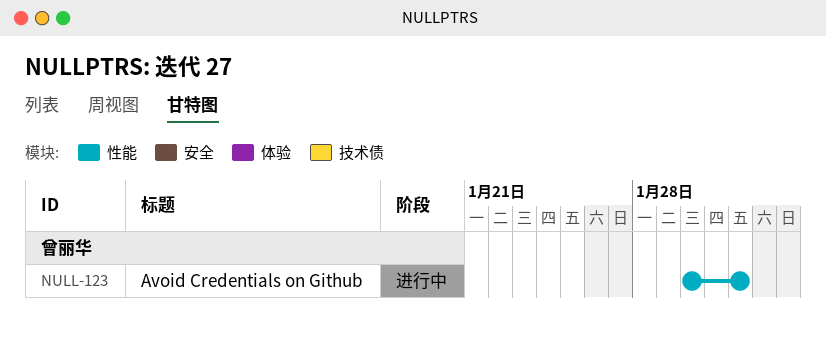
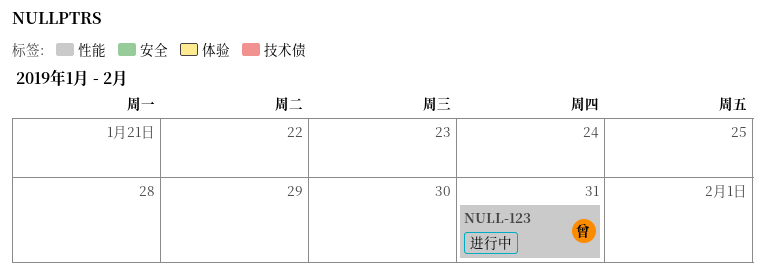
NULL-123, due: Feb 1 -> Jan 31

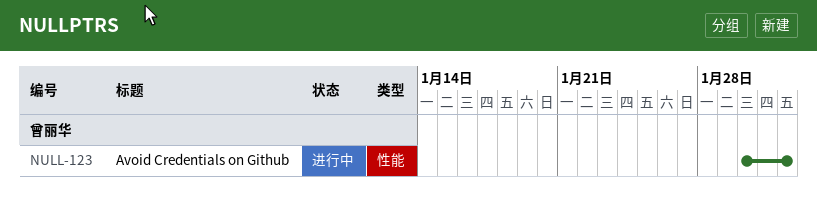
NULL-123, due: Jan 31 -> Feb 1

